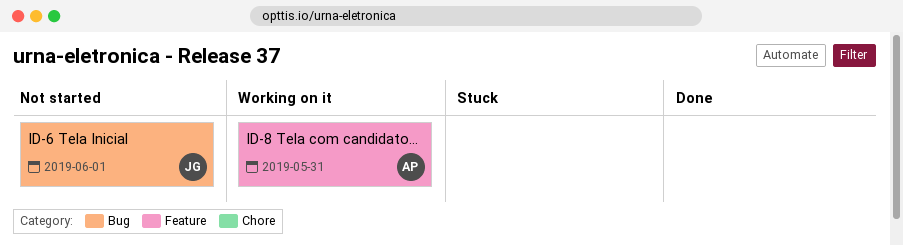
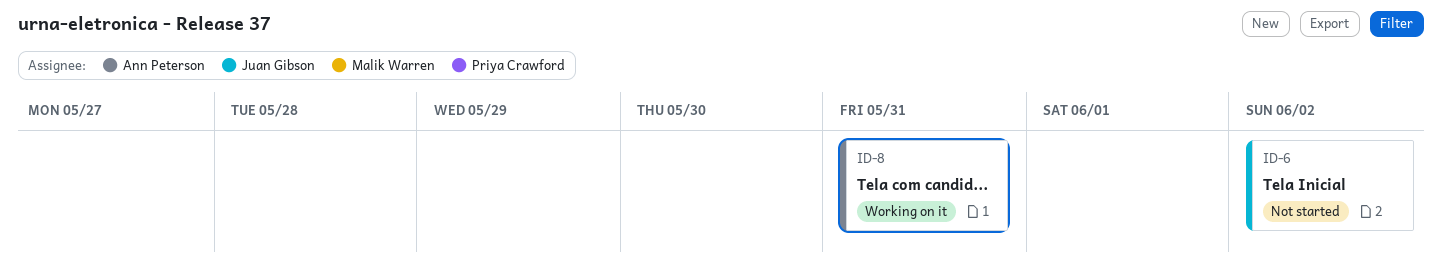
ID-6, due: Jun 1 -> Jun 2

